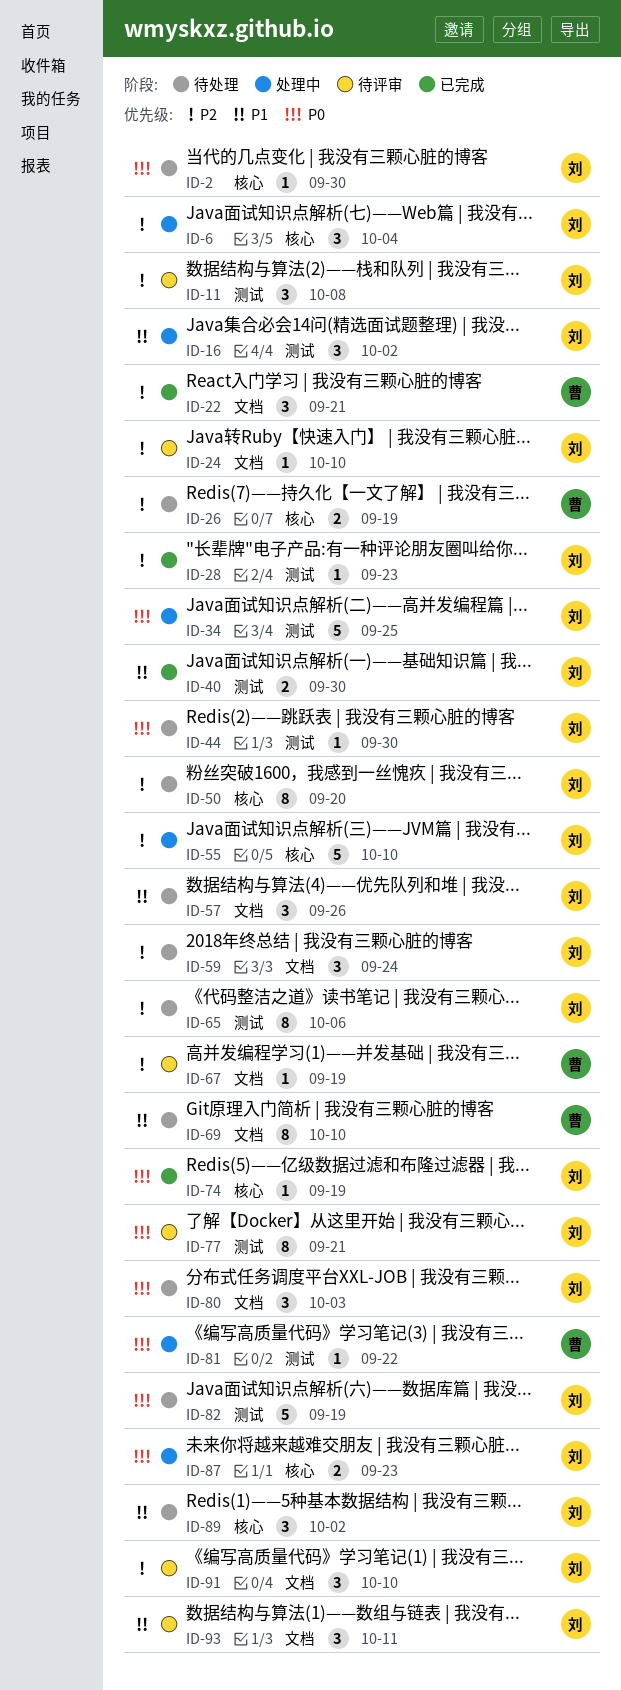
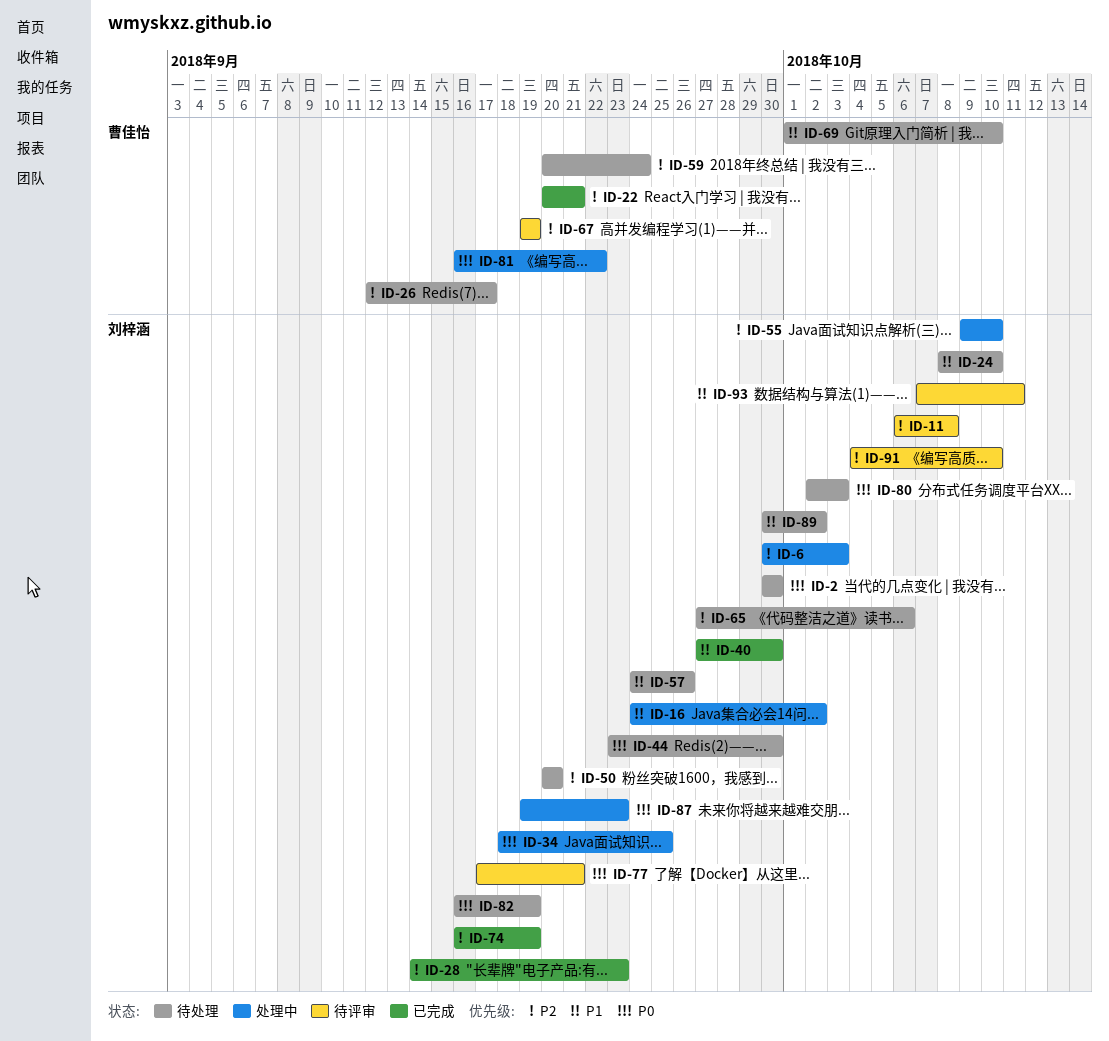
ID-6, due: Oct 4 -> Oct 3
ID-24, status: 待评审 -> 待处理
ID-24, priority: P2 -> P1
ID-26, due: Sep 19 -> Sep 17
ID-59, owner: 刘梓涵 -> 曹佳怡
ID-74, priority: P0 -> P2

